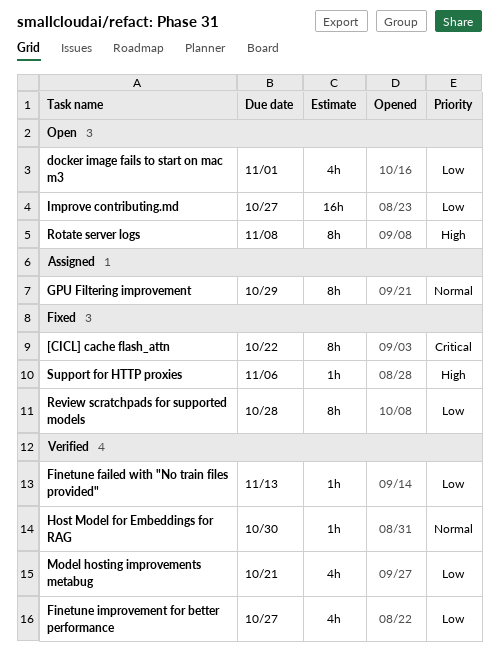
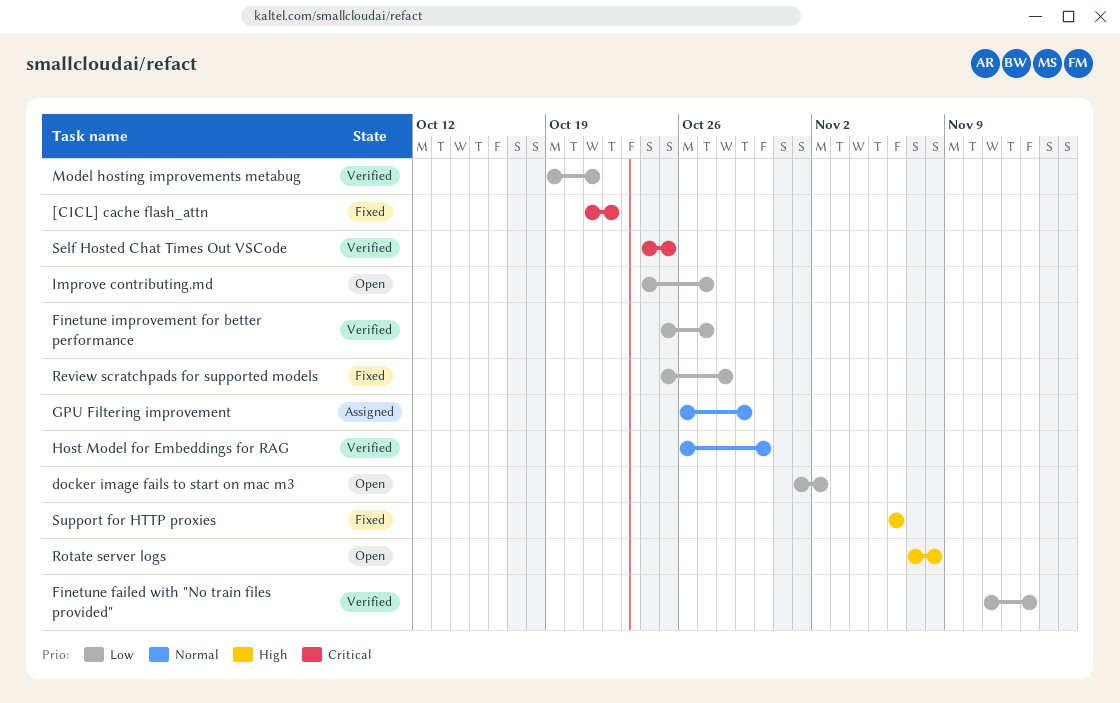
docker image fails to start on mac m3, due: Nov 1 -> Nov 2
Self Hosted Chat Times Out VSCode: none -> present

